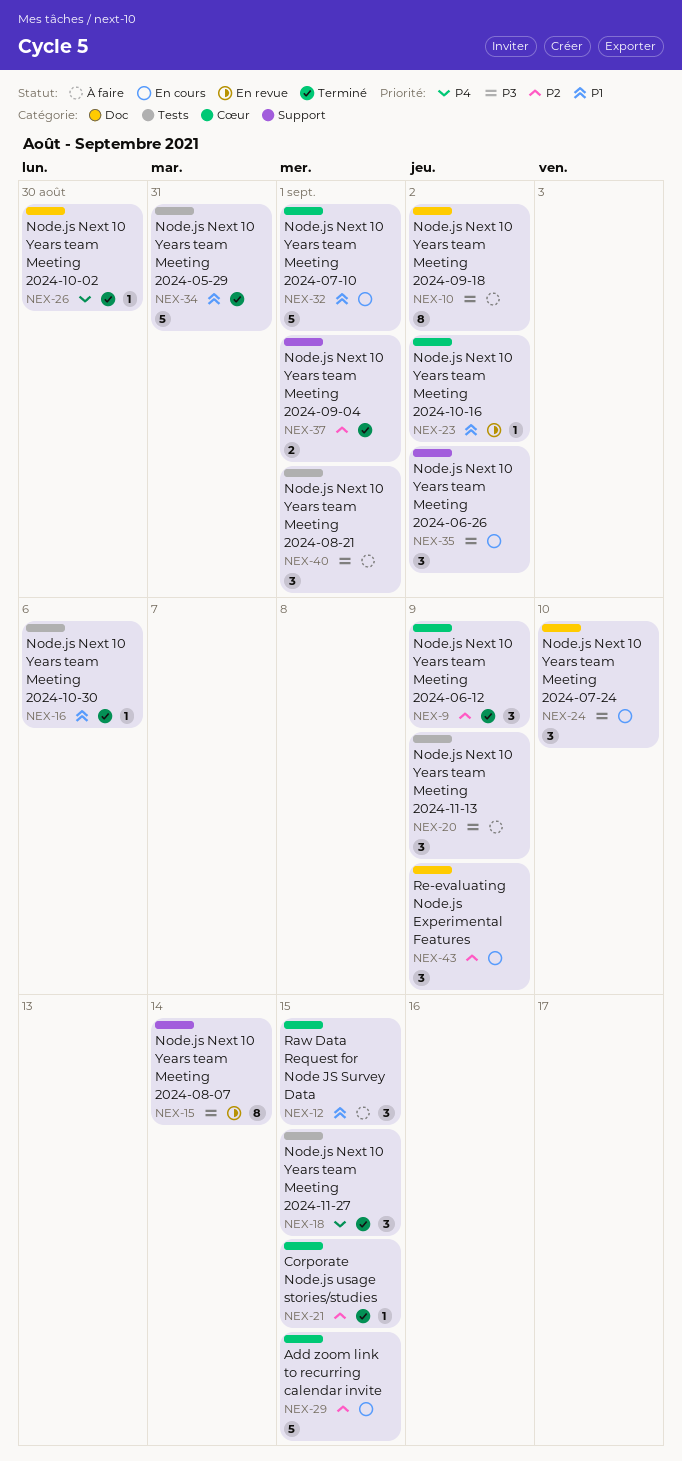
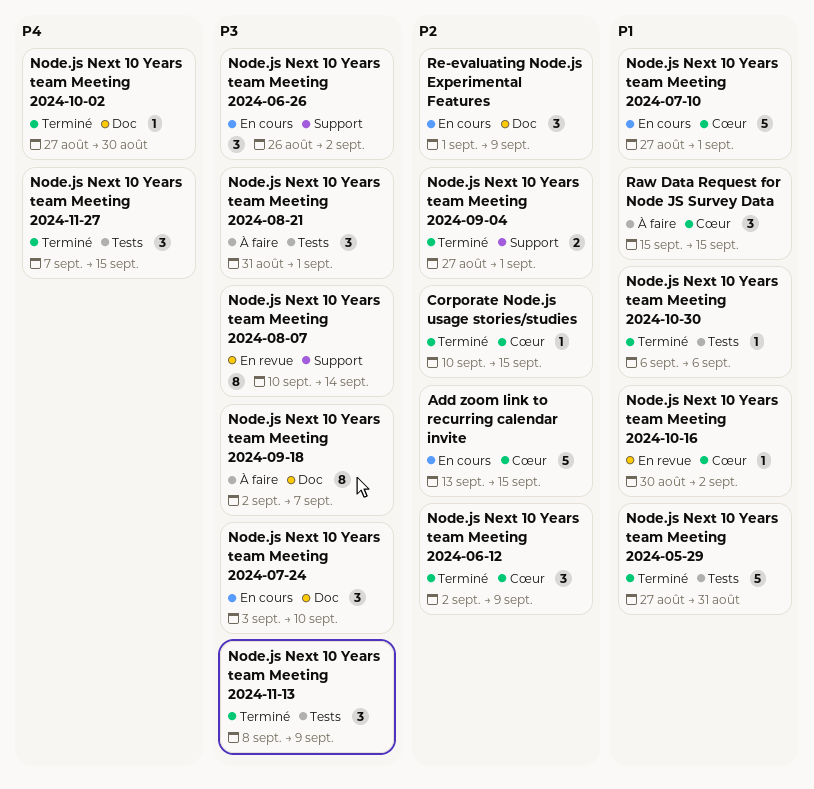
Node.js Next 10 Years team Meeting 2024-09-18, due: Sep 2 -> Sep 7
Node.js Next 10 Years team Meeting 2024-11-13, status: À faire -> Terminé

